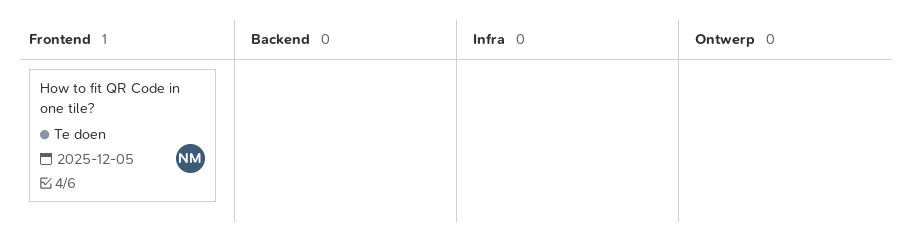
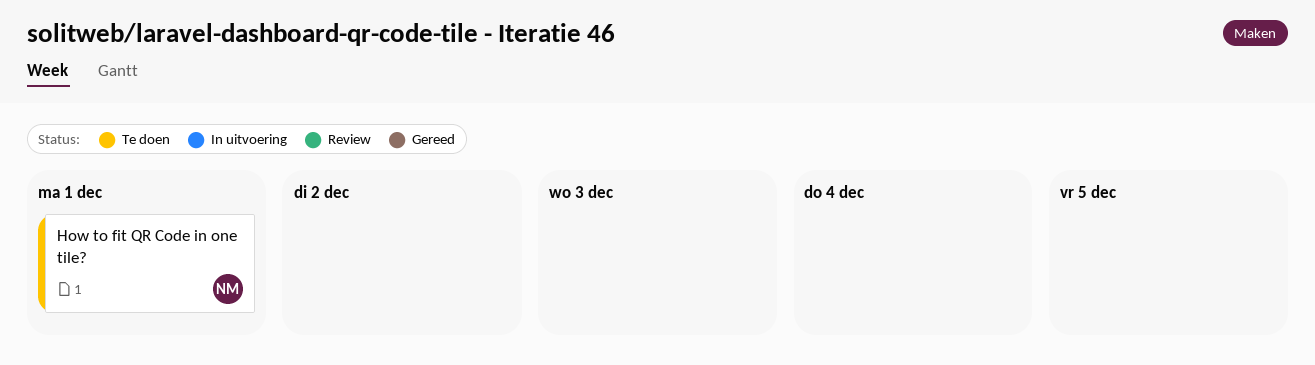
How to fit QR Code in one tile?, due: Dec 5 -> Dec 1

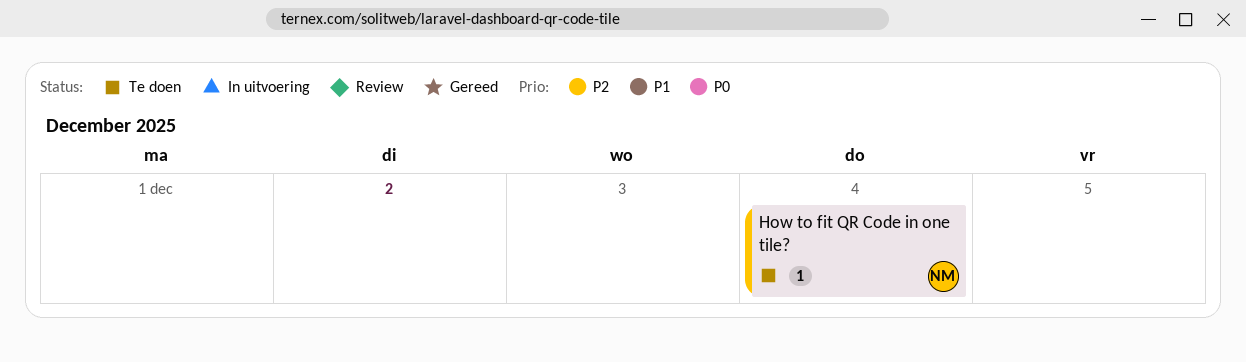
How to fit QR Code in one tile?, due: Dec 1 -> Dec 4

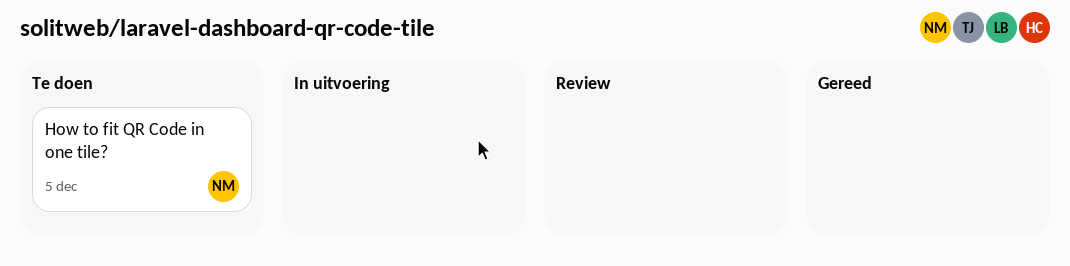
How to fit QR Code in one tile?, due: Dec 4 -> Dec 5

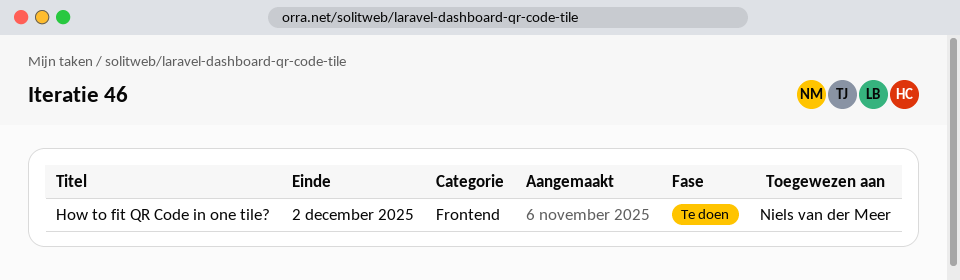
How to fit QR Code in one tile?, due: Dec 5 -> Dec 2

